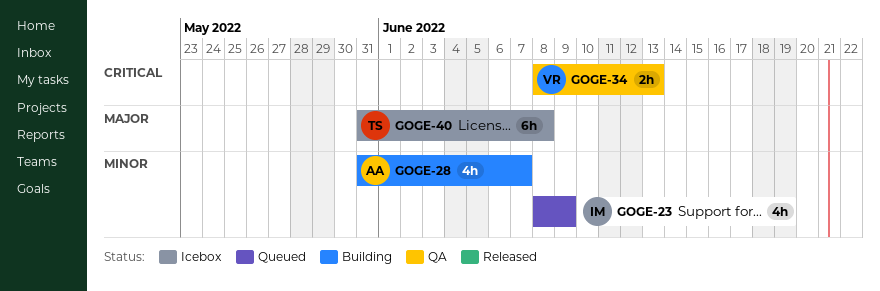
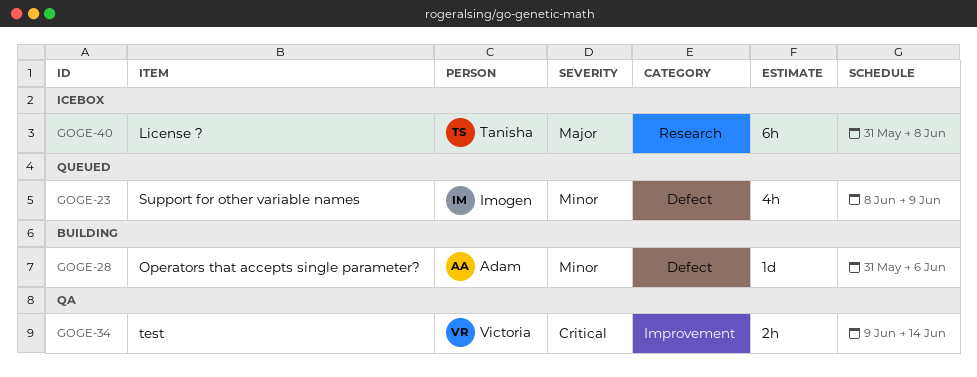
GOGE-28, estimate: 4h -> 1d
GOGE-28, due: Jun 7 -> Jun 6
GOGE-34, start: Jun 8 -> Jun 9
GOGE-34, due: Jun 13 -> Jun 14

